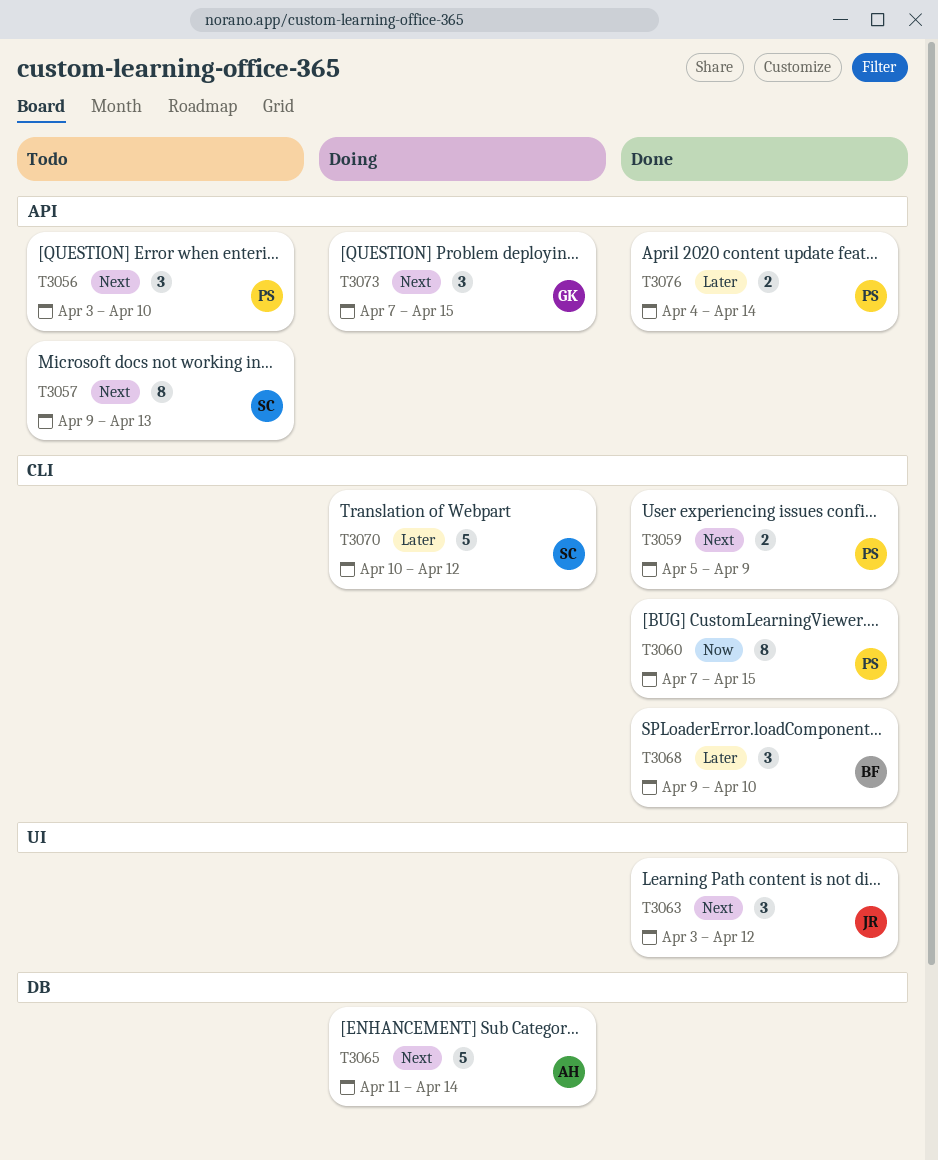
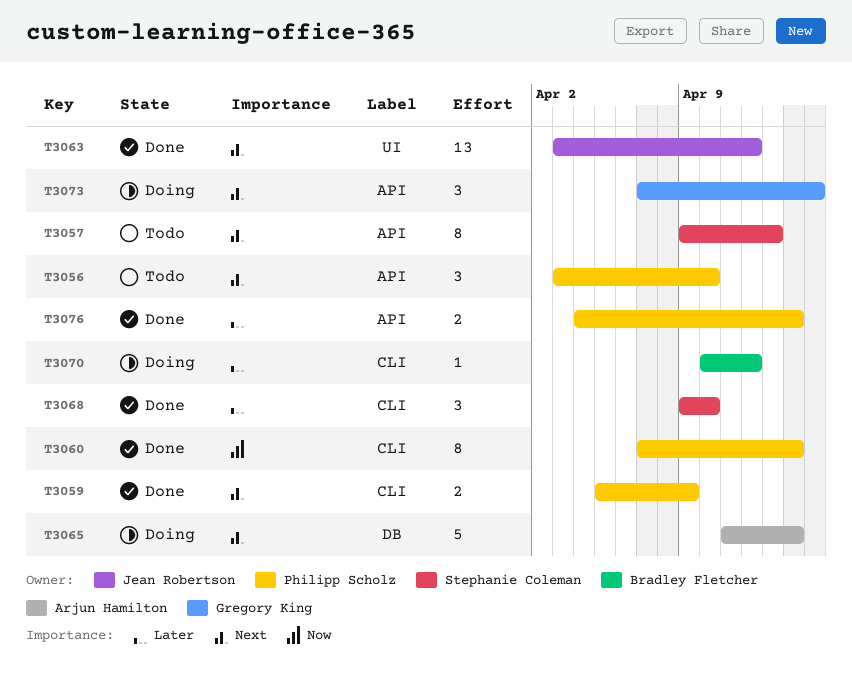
T3060, due: Apr 15 -> Apr 14
T3063, estimate: 3 -> 13
T3068, owner: Bradley Fletcher -> Stephanie Coleman
T3070, owner: Stephanie Coleman -> Bradley Fletcher
T3070, estimate: 5 -> 1

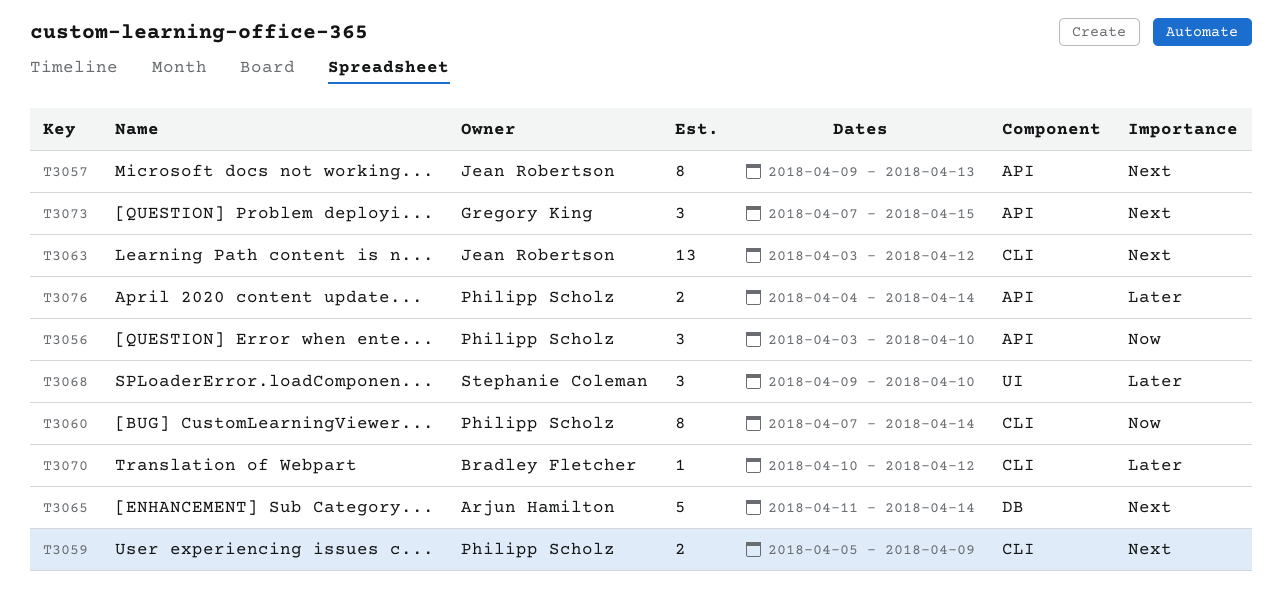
T3056, priority: Next -> Now
T3057, owner: Stephanie Coleman -> Jean Robertson
T3063, label: UI -> CLI
T3068, label: CLI -> UI

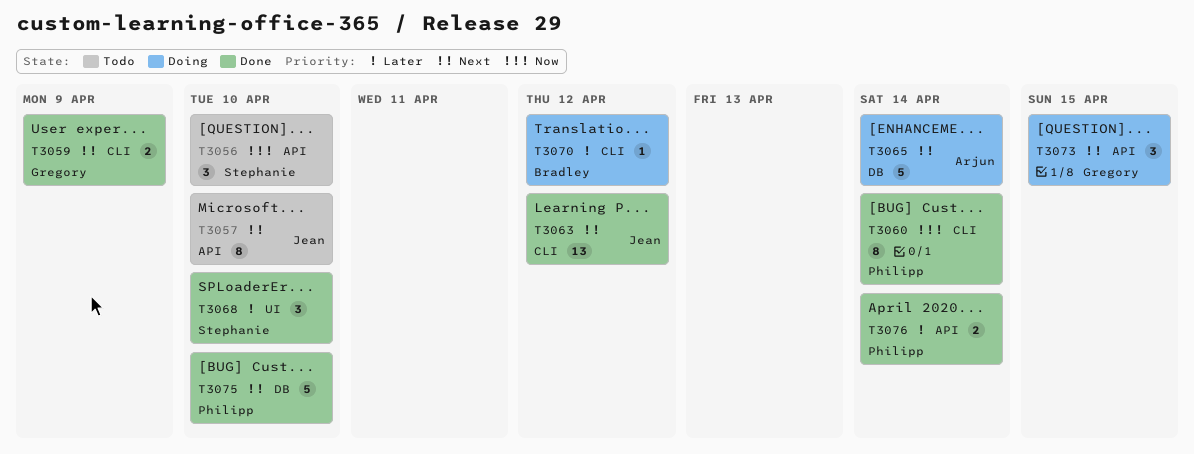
T3056, owner: Philipp Scholz -> Stephanie Coleman
T3057, due: Apr 13 -> Apr 10
T3059, owner: Philipp Scholz -> Gregory King
T3075: none -> present

